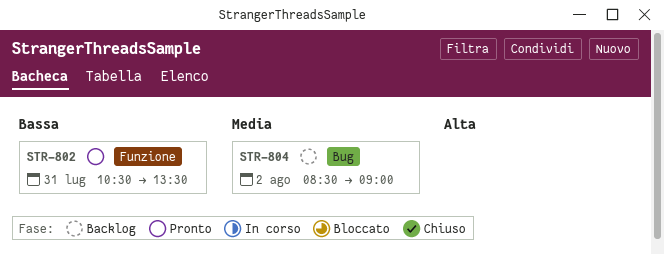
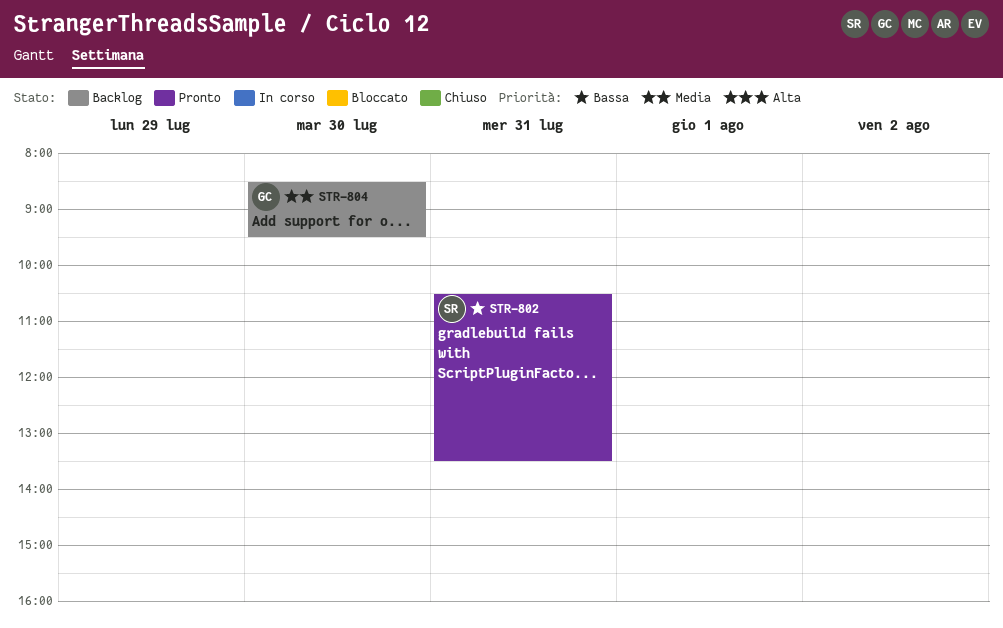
STR-804, day: Aug 2 -> Jul 30
STR-804, ends: 09:00 -> 09:30

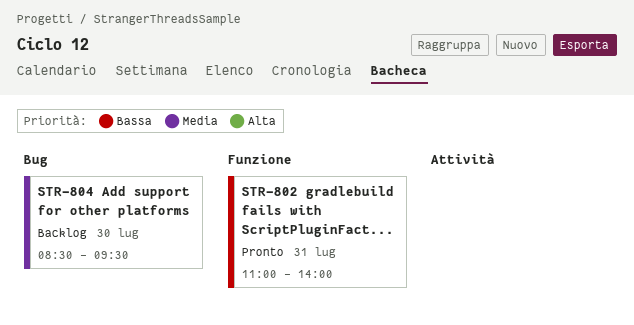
STR-802, begins: 10:30 -> 11:00
STR-802, ends: 13:30 -> 14:00

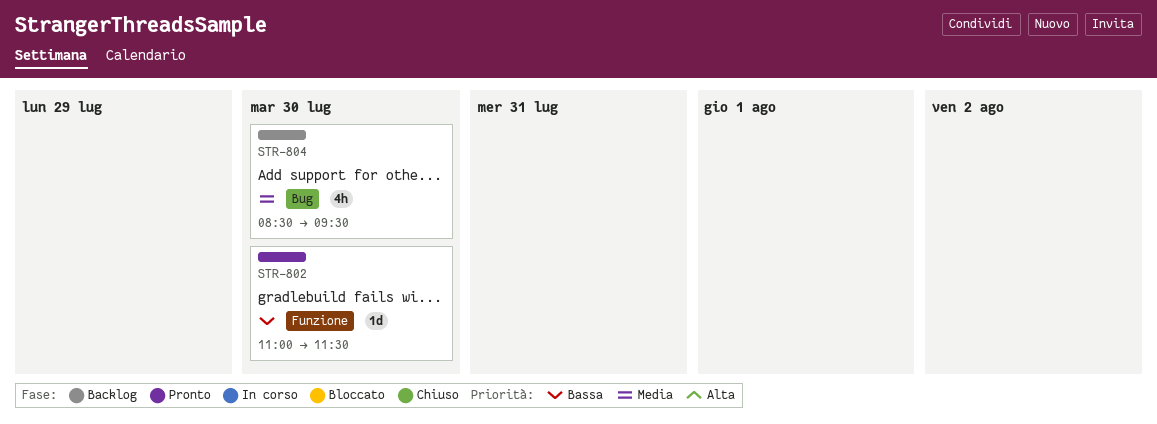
STR-802, day: Jul 31 -> Jul 30
STR-802, ends: 14:00 -> 11:30

